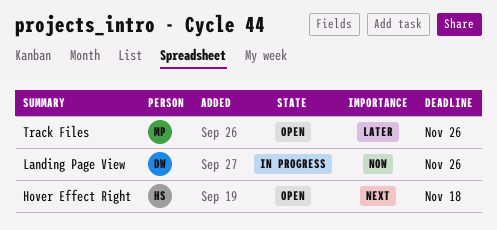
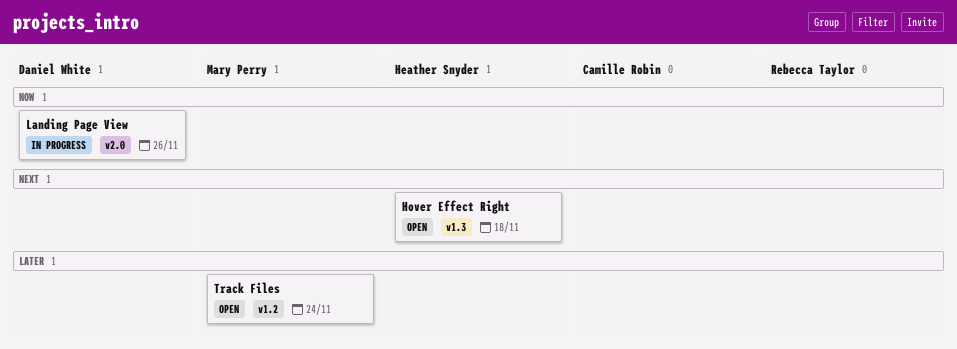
Track Files, due: Nov 26 -> Nov 24

